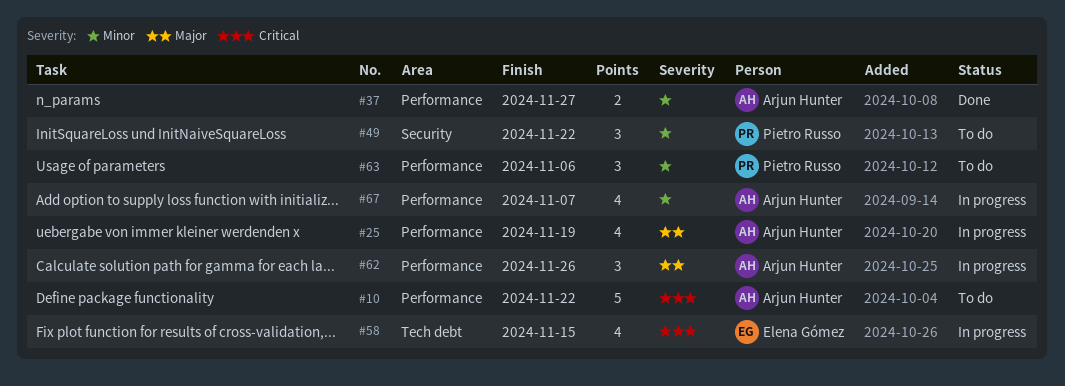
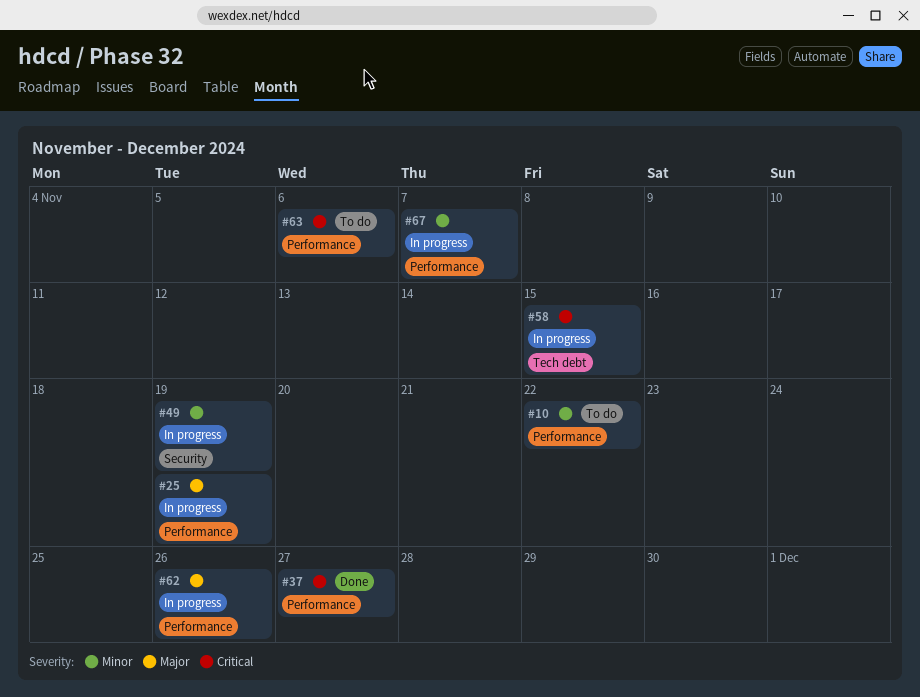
#10, priority: Critical -> Minor
#37, priority: Minor -> Critical
#49, status: To do -> In progress
#49, due: Nov 22 -> Nov 19
#63, priority: Minor -> Critical

